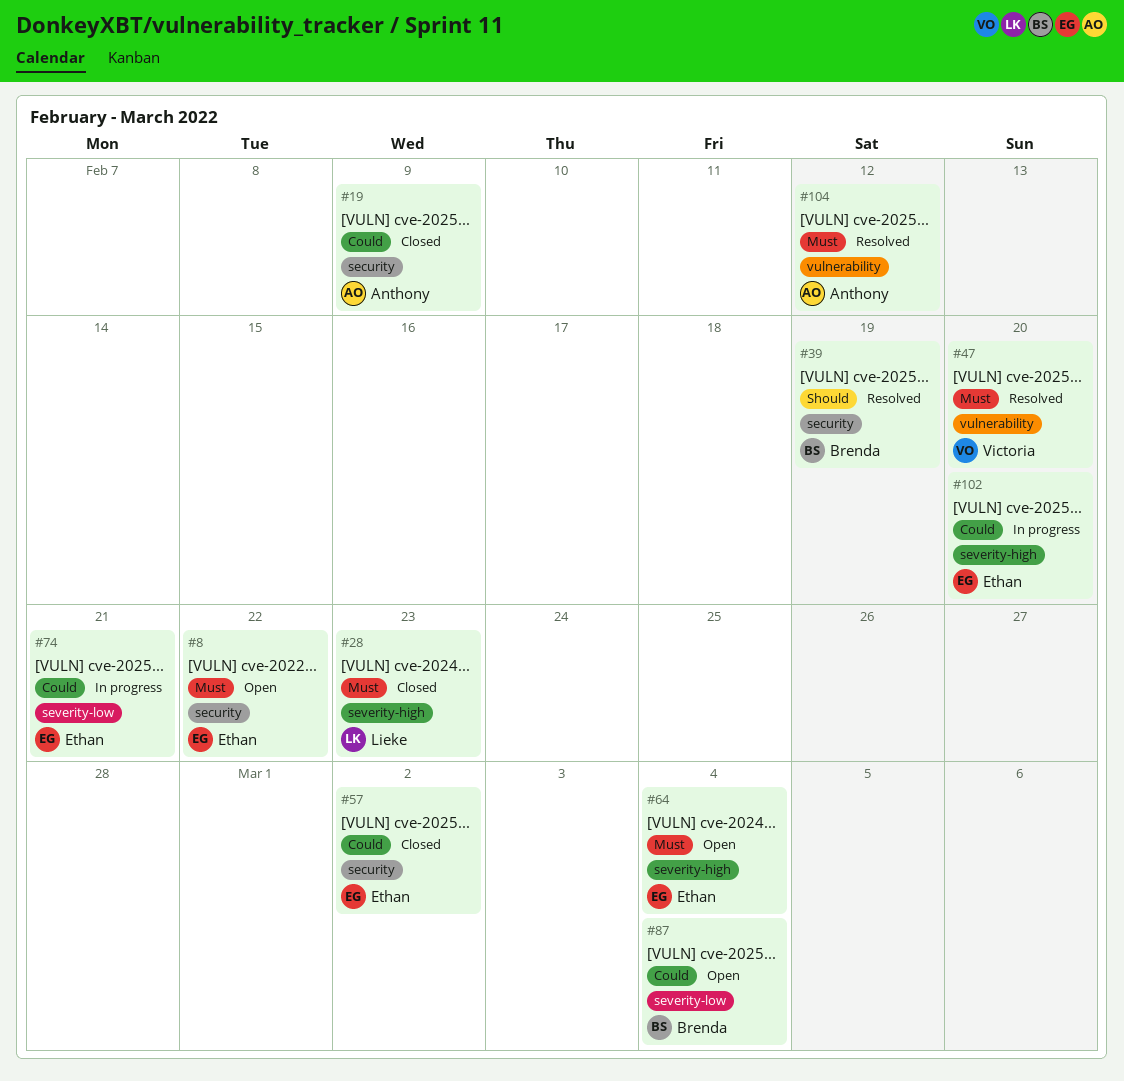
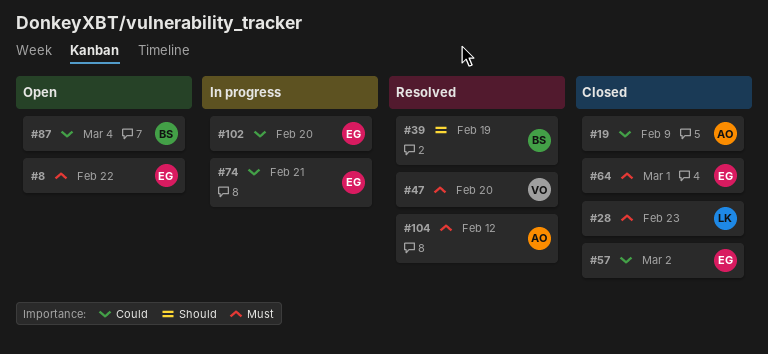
#64, status: Open -> Closed
#64, due: Mar 4 -> Mar 1

